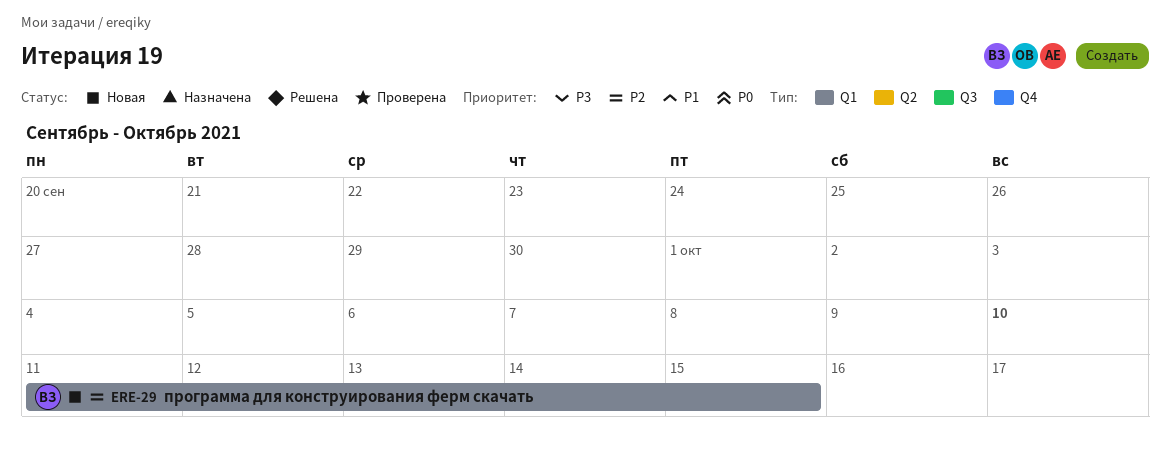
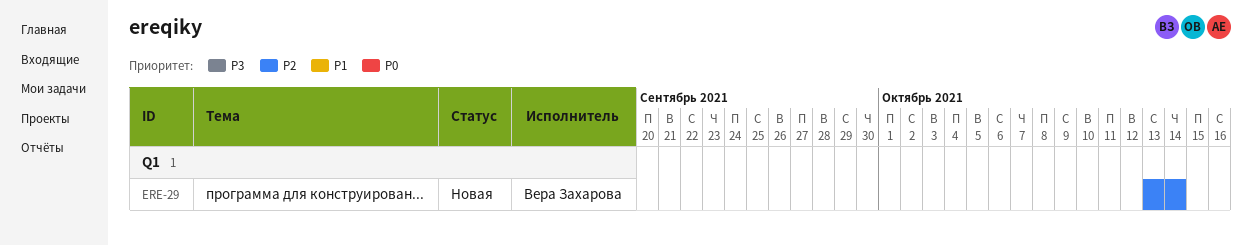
ERE-29, start: Oct 11 -> Oct 13
ERE-29, due: Oct 15 -> Oct 14

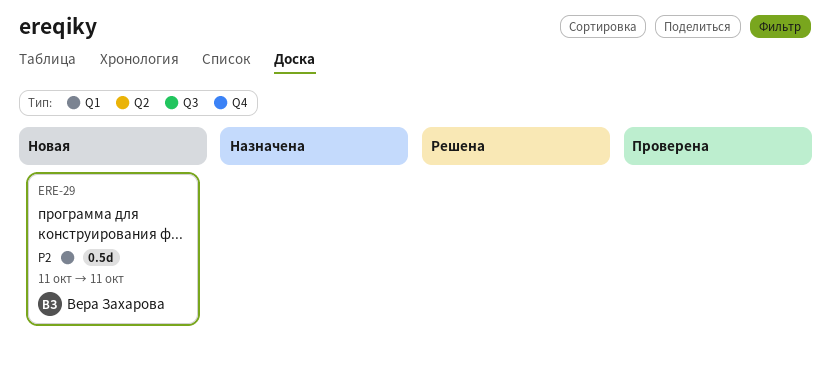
ERE-29, start: Oct 13 -> Oct 11
ERE-29, due: Oct 14 -> Oct 11

